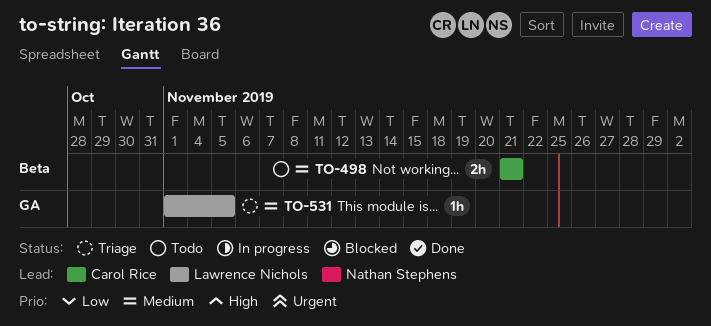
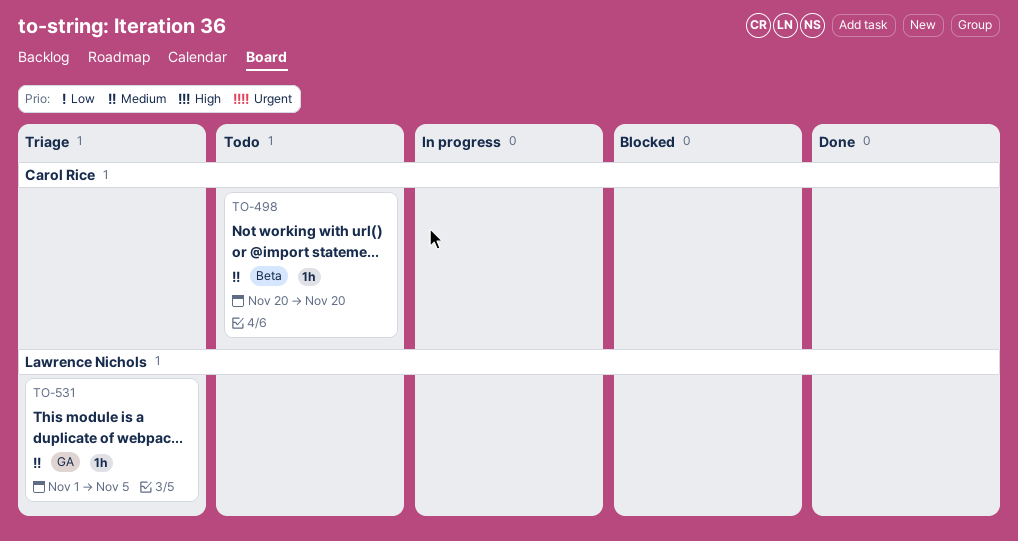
TO-498, estimate: 2h -> 1h
TO-498, start: Nov 21 -> Nov 20
TO-498, due: Nov 21 -> Nov 20

